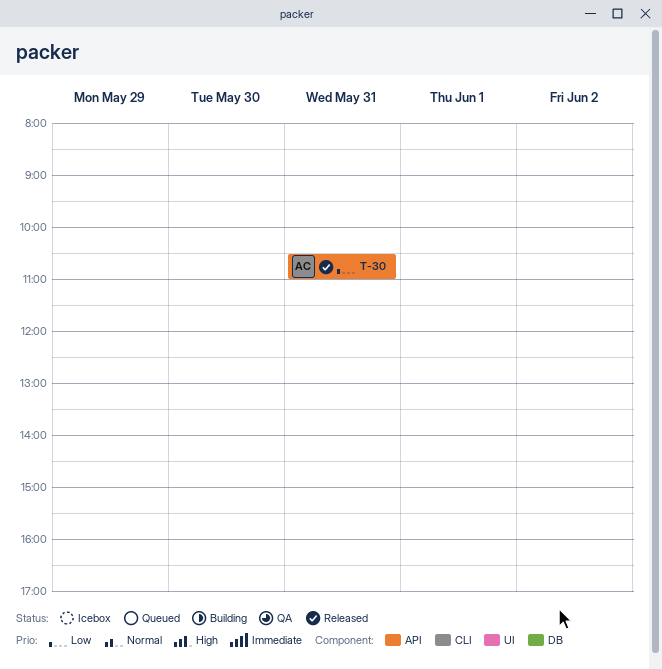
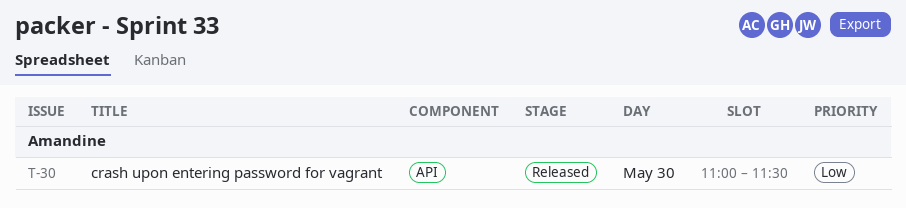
T-30, day: May 31 -> May 30
T-30, begins: 10:30 -> 11:00
T-30, ends: 11:00 -> 11:30

